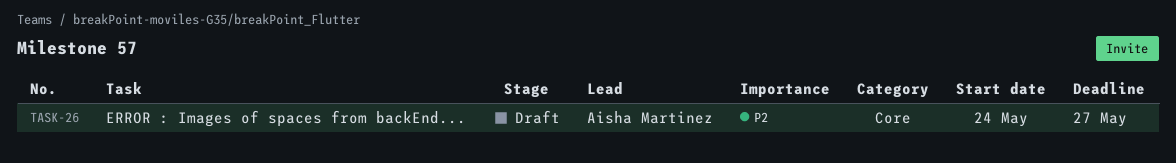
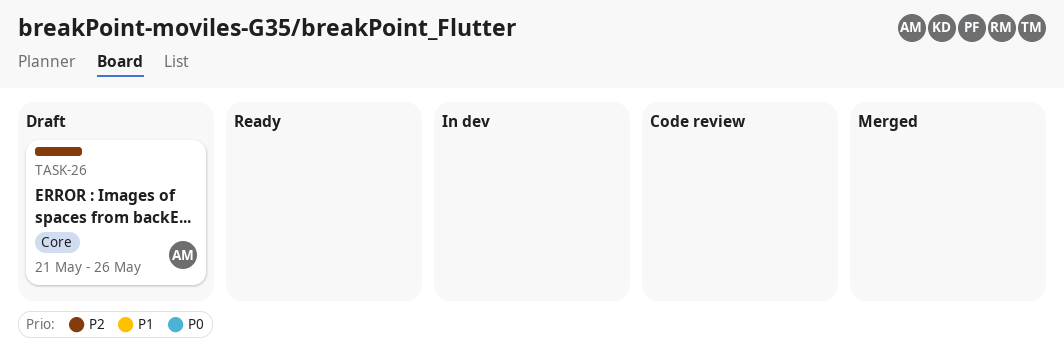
TASK-26, start: May 24 -> May 21
TASK-26, due: May 27 -> May 26

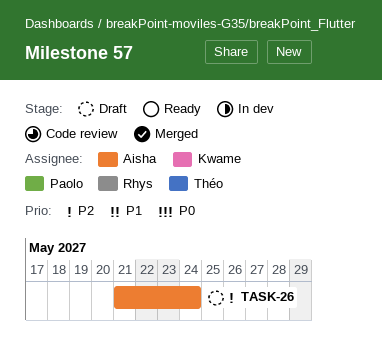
TASK-26, due: May 26 -> May 24

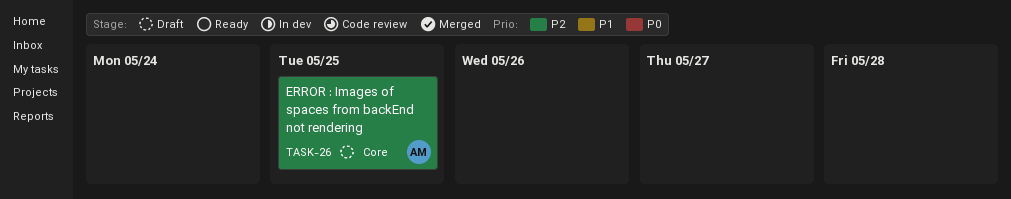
TASK-26, due: May 24 -> May 25

